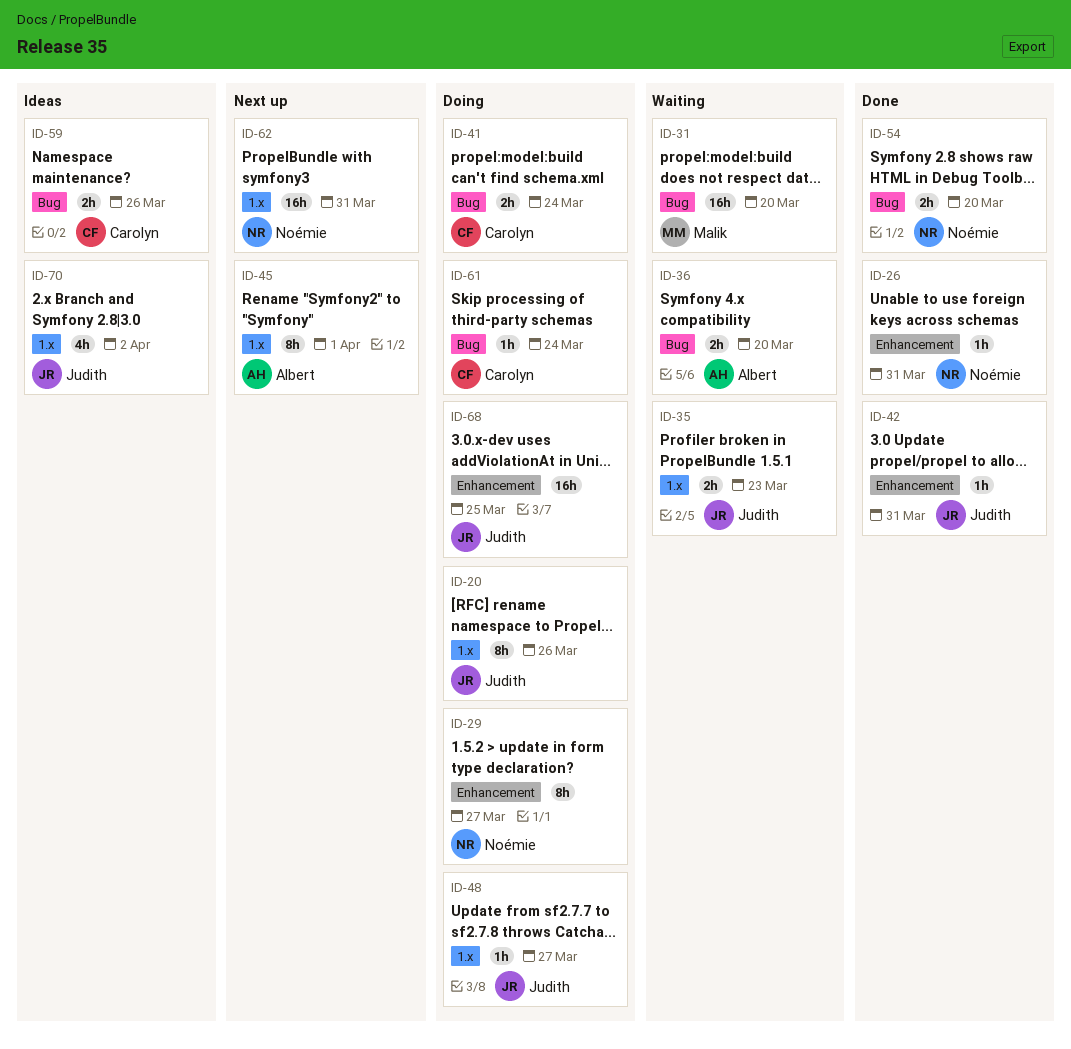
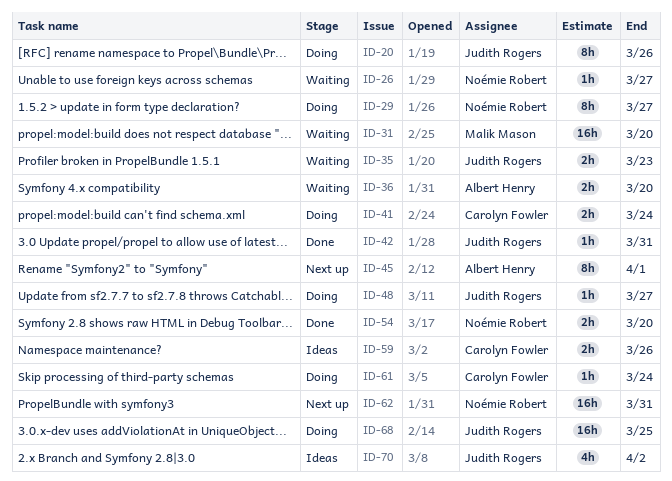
ID-26, status: Done -> Waiting
ID-26, due: Mar 31 -> Mar 27

